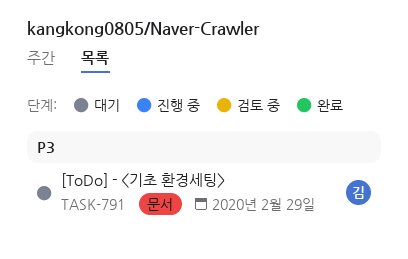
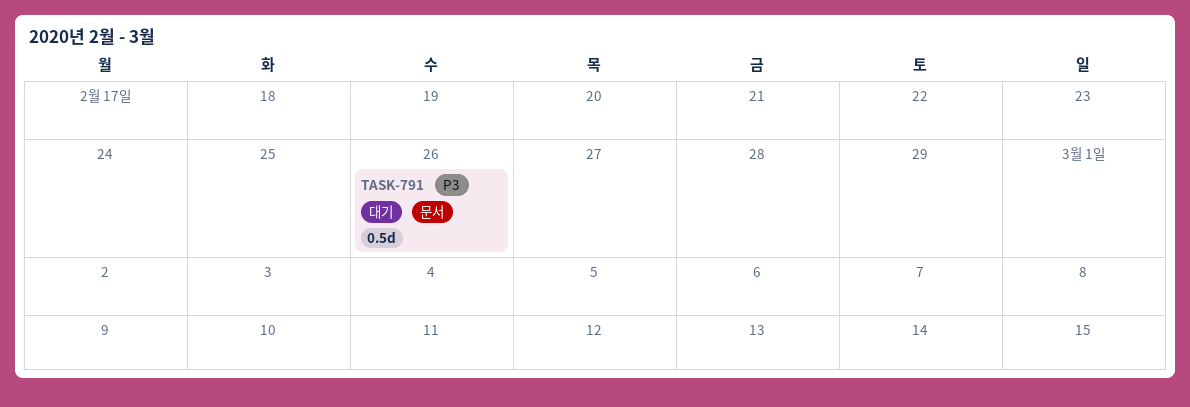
TASK-791, due: Feb 29 -> Feb 26

